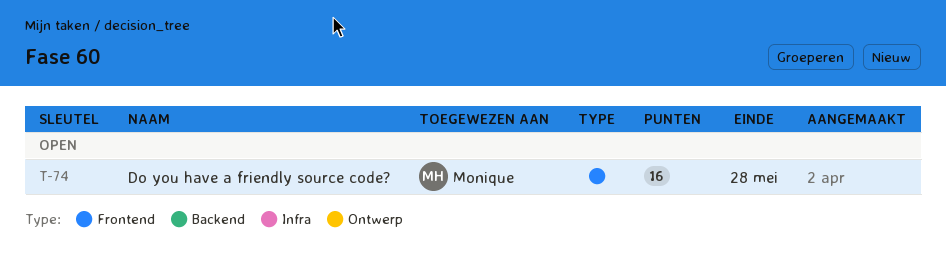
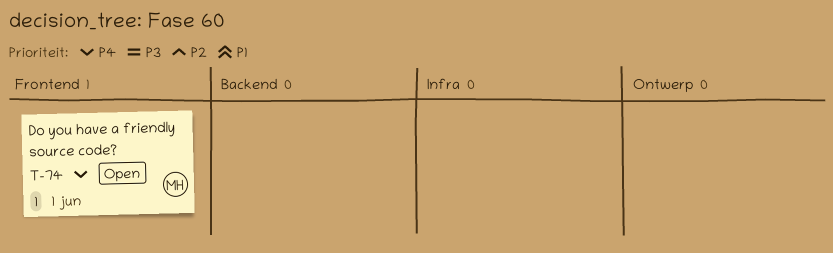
T-74, estimate: 16 -> 1
T-74, due: May 28 -> Jun 1

